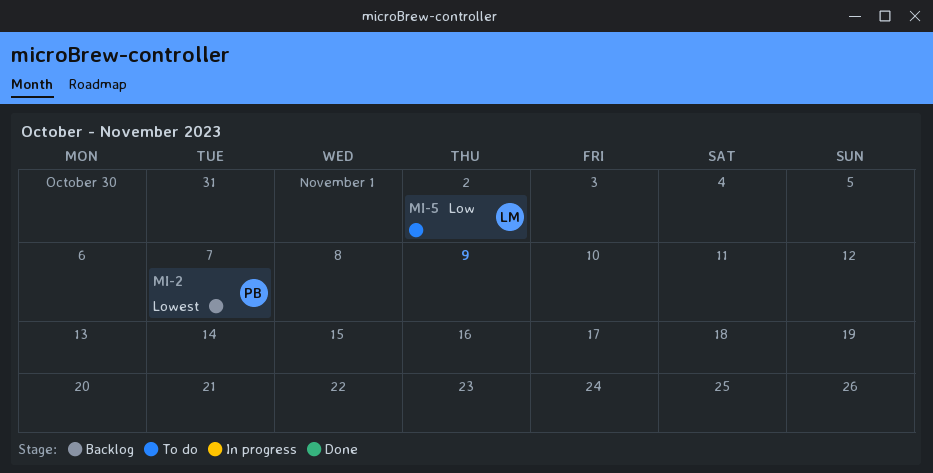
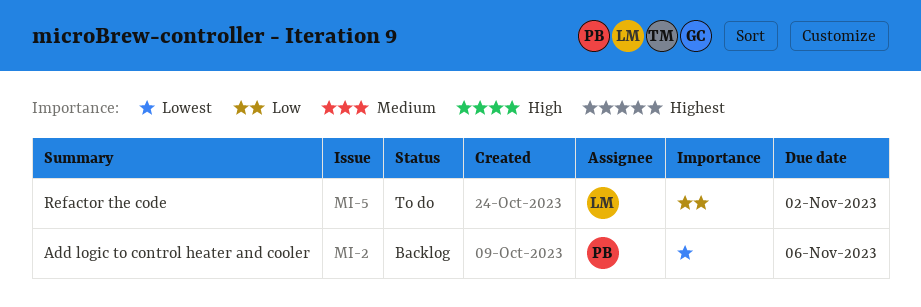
MI-2, due: Nov 7 -> Nov 6

